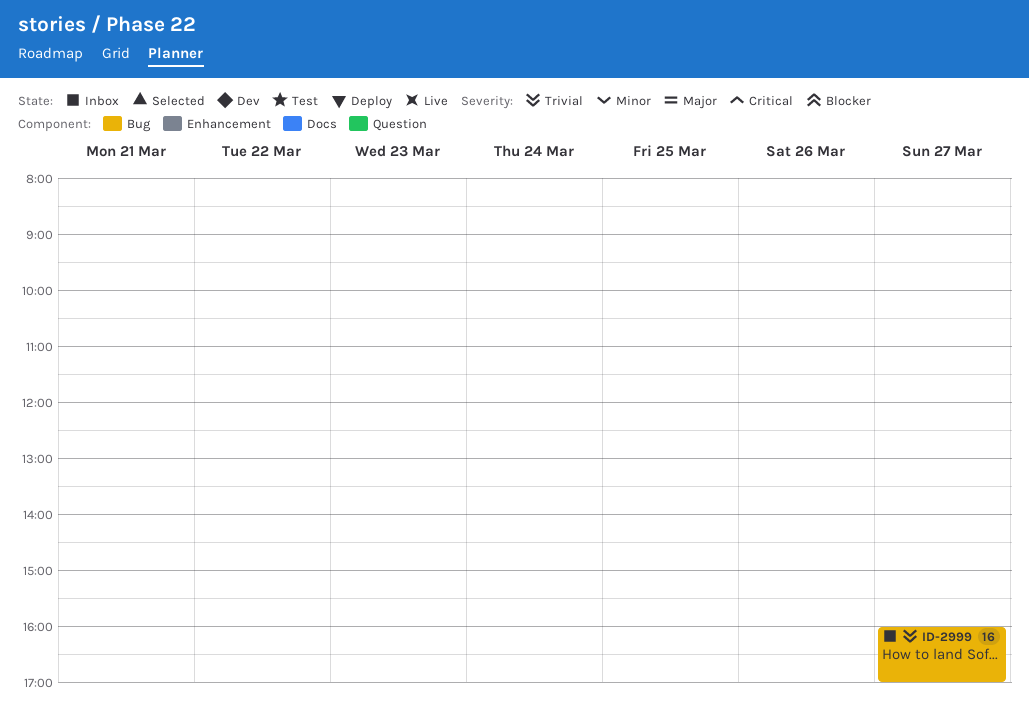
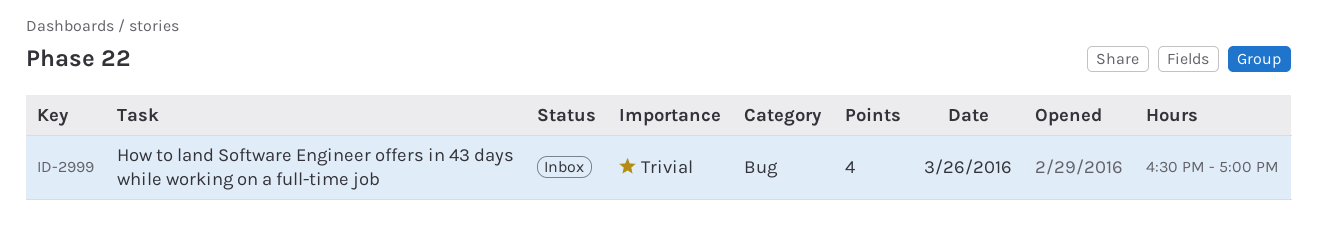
ID-2999, estimate: 16 -> 4
ID-2999, day: Mar 27 -> Mar 26
ID-2999, begins: 16:00 -> 16:30

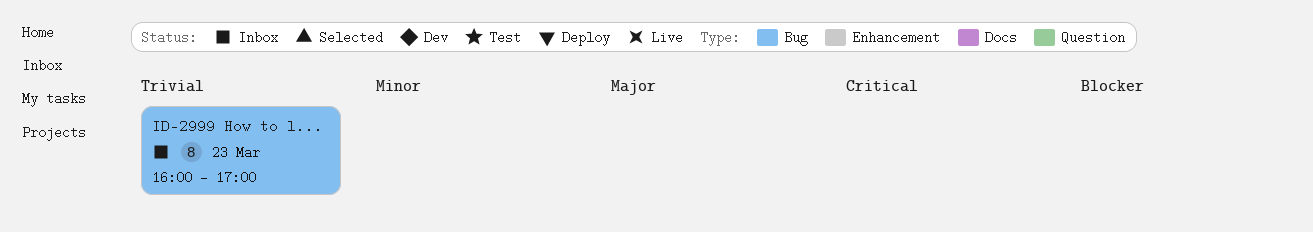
ID-2999, estimate: 4 -> 8
ID-2999, day: Mar 26 -> Mar 23
ID-2999, begins: 16:30 -> 16:00

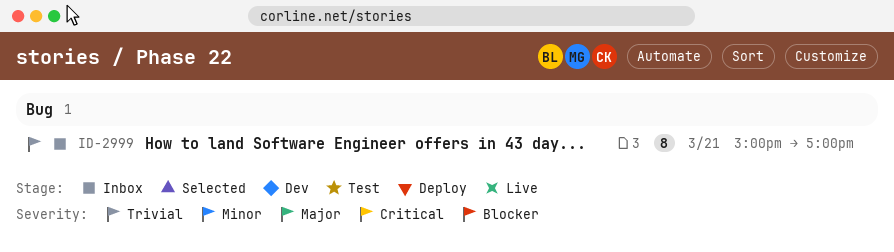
ID-2999, day: Mar 23 -> Mar 21
ID-2999, begins: 16:00 -> 15:00

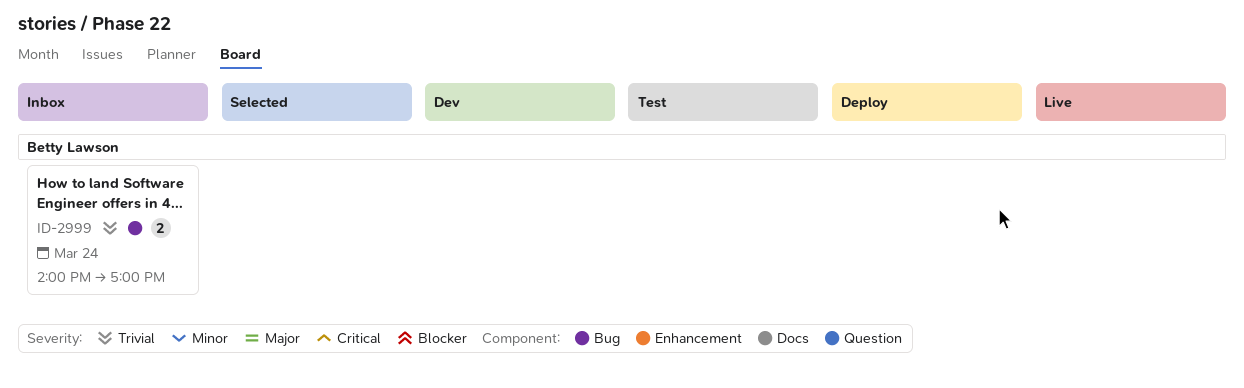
ID-2999, estimate: 8 -> 2
ID-2999, day: Mar 21 -> Mar 24
ID-2999, begins: 15:00 -> 14:00

